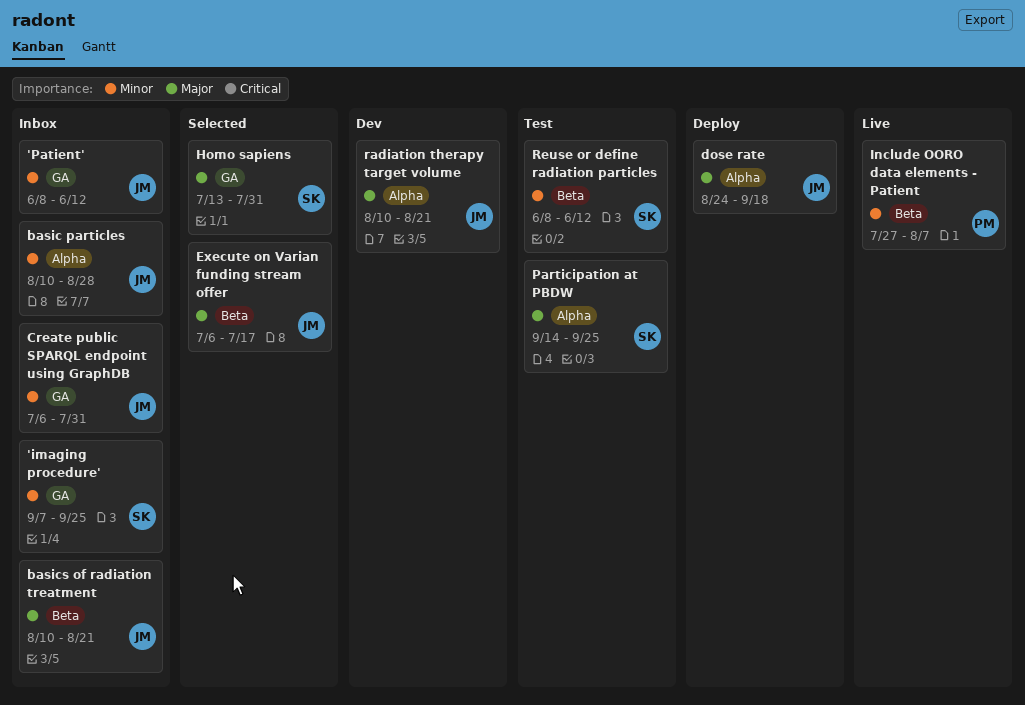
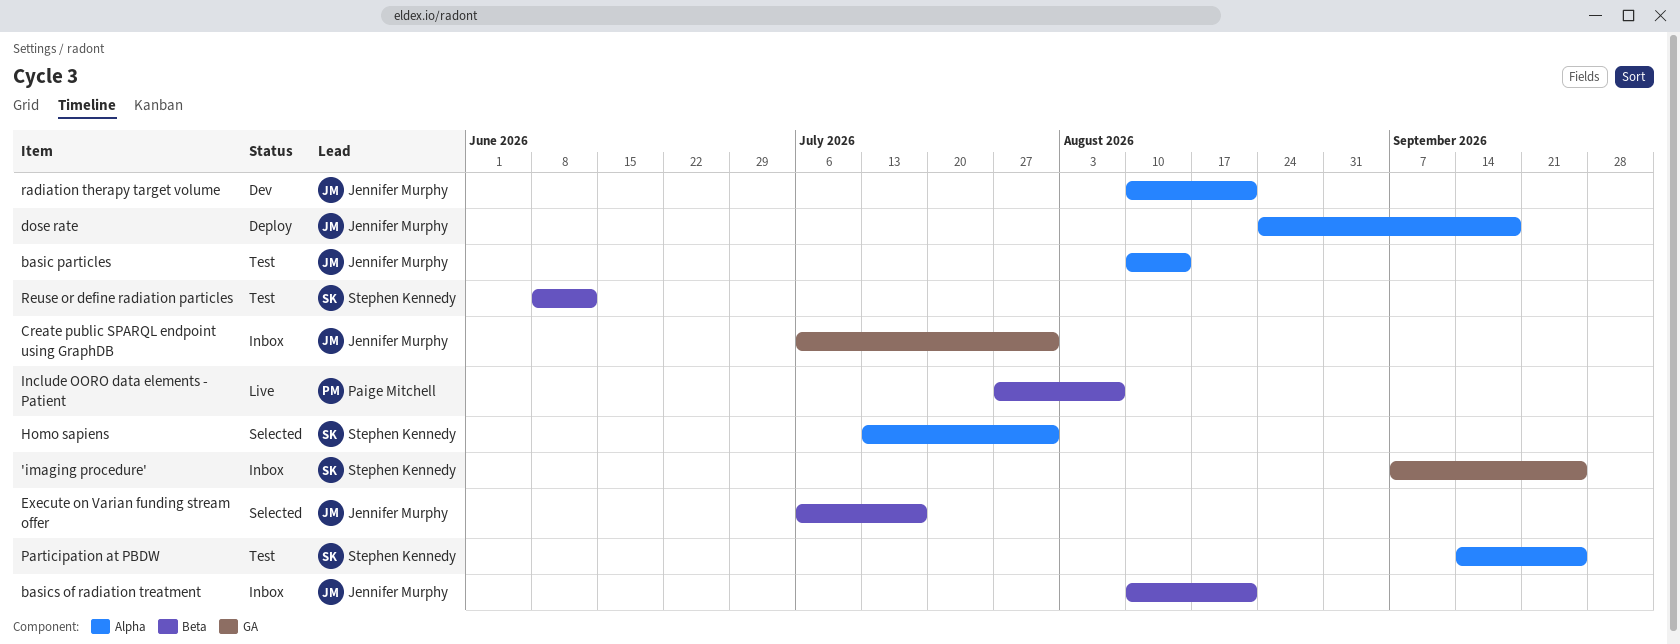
'Patient': present -> none
basic particles, status: Inbox -> Test
basic particles, due: Aug 28 -> Aug 14
Homo sapiens, label: GA -> Alpha

